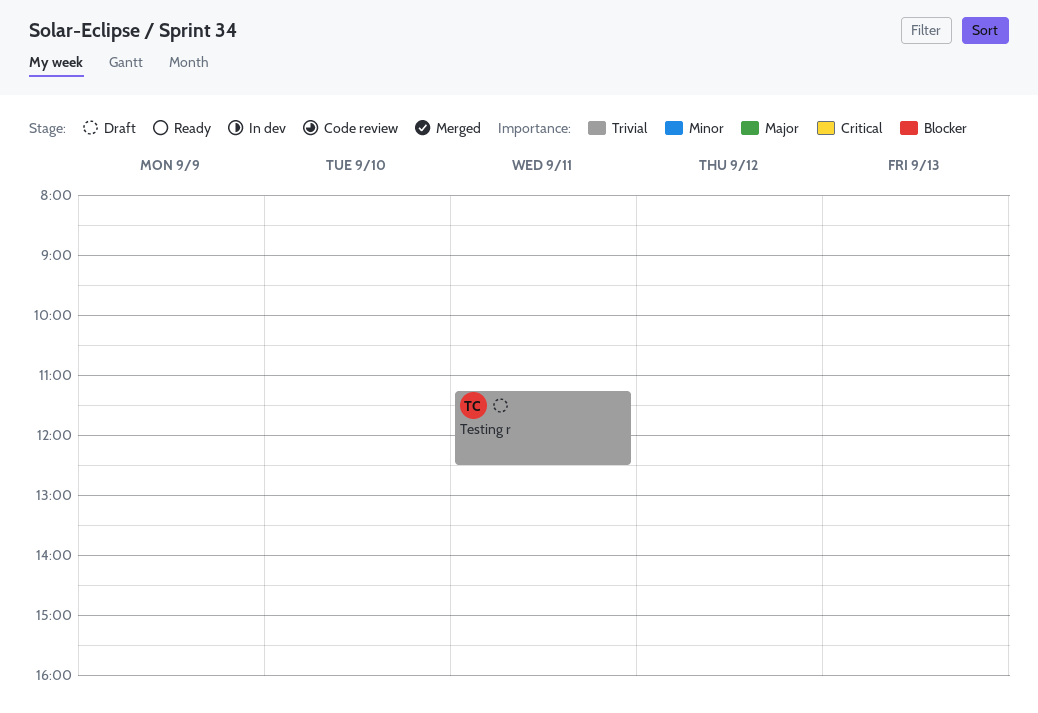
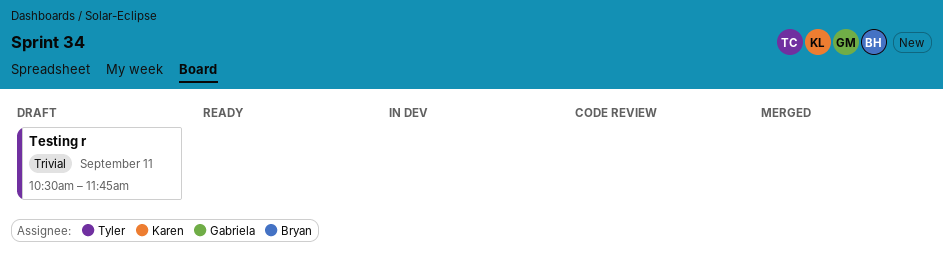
Testing r, begins: 11:15 -> 10:30
Testing r, ends: 12:30 -> 11:45

